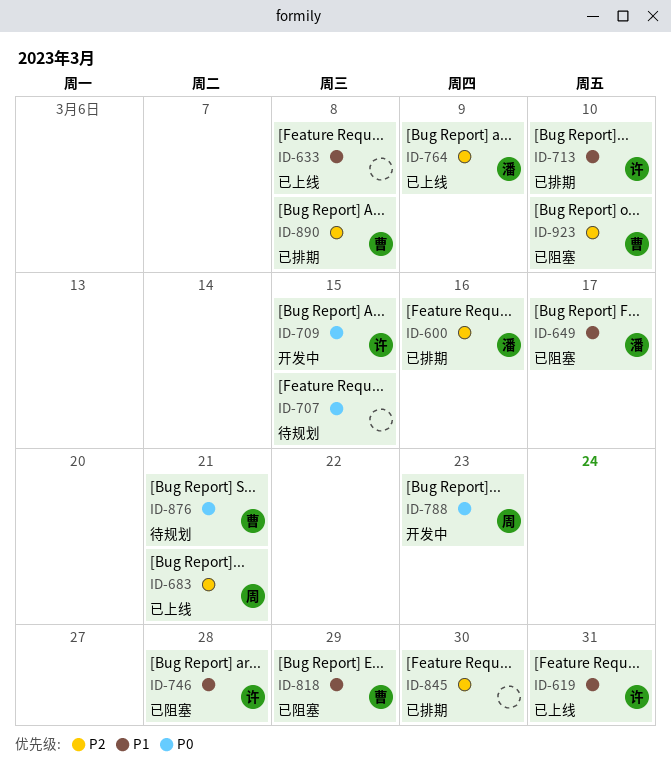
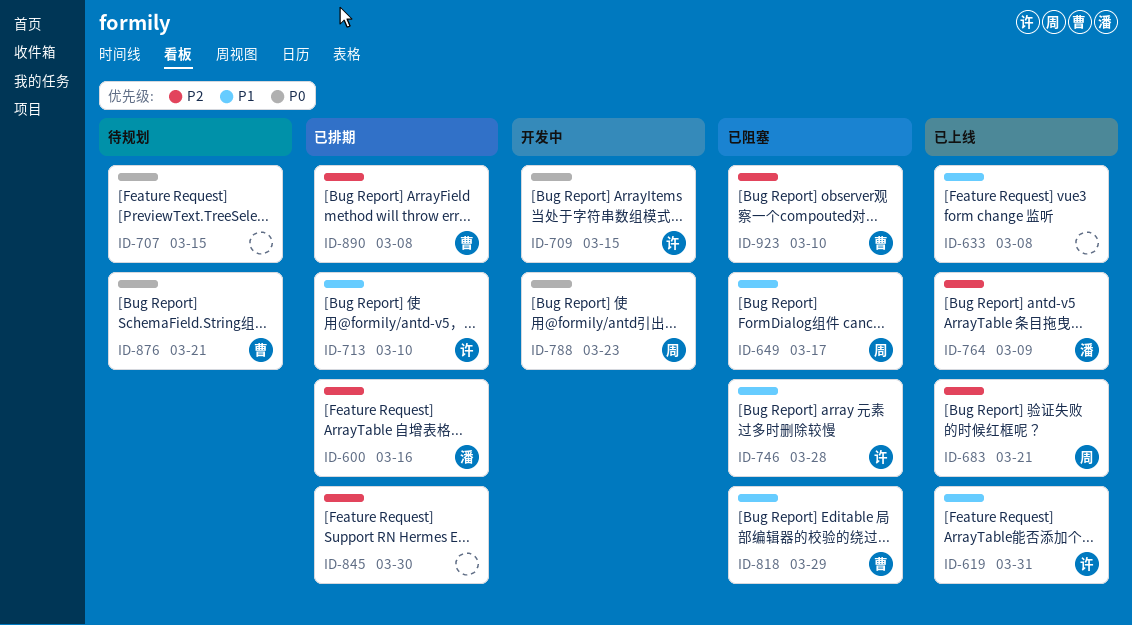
ID-649, owner: 潘 -> 周

